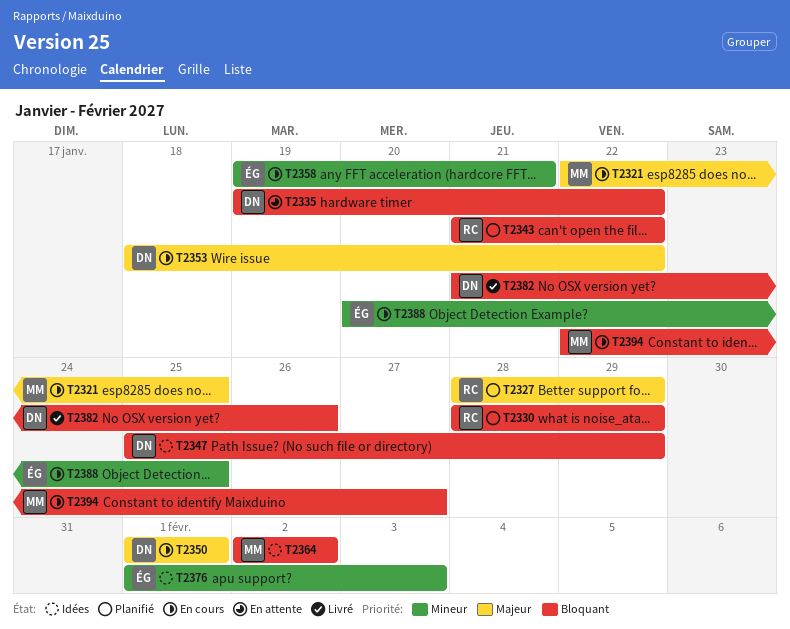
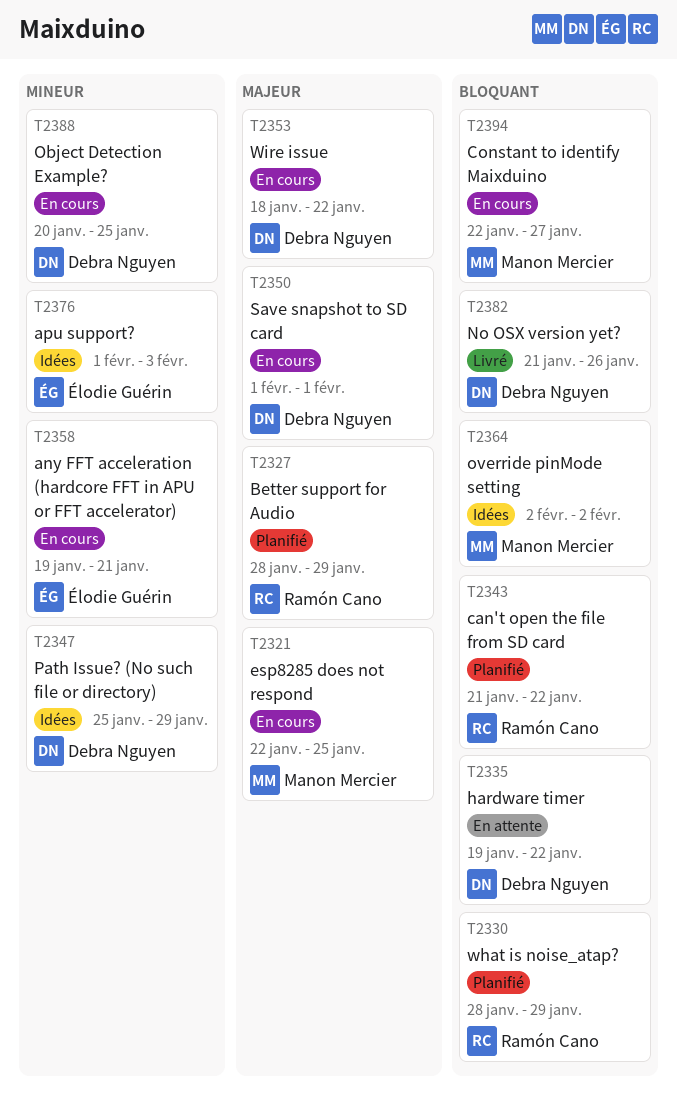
T2347, priority: Bloquant -> Mineur
T2388, owner: Élodie Guérin -> Debra Nguyen

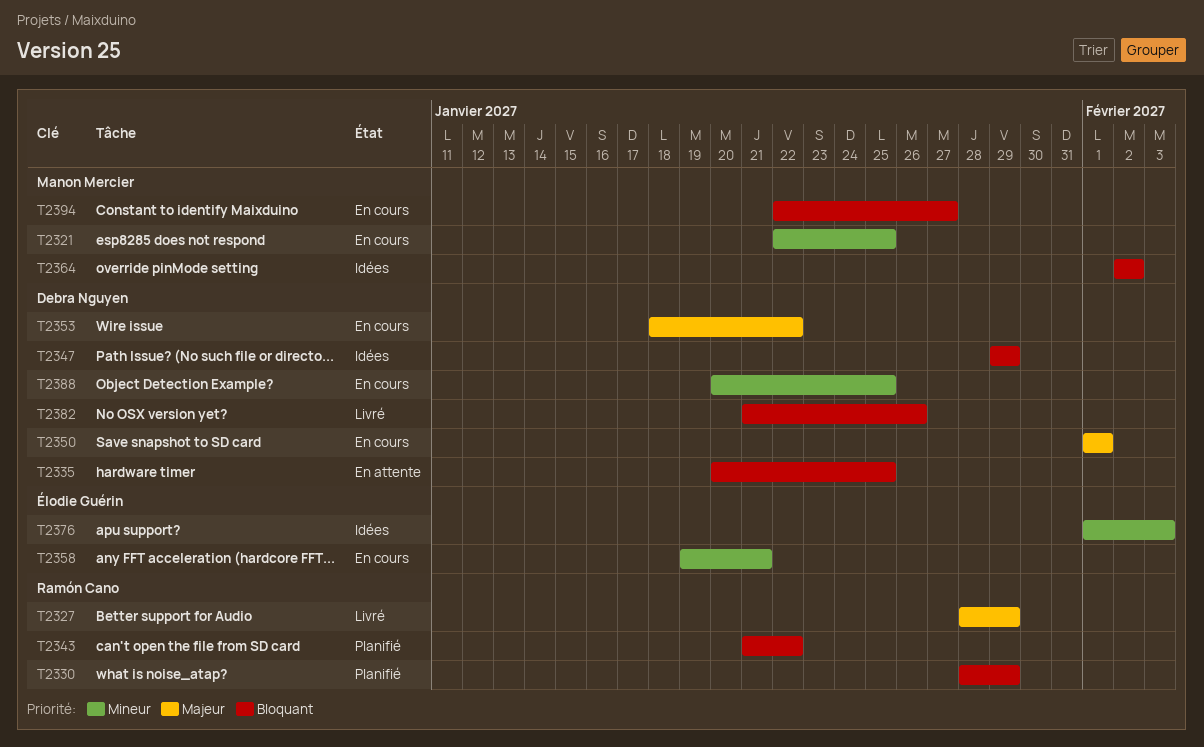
T2321, priority: Majeur -> Mineur
T2327, status: Planifié -> Livré
T2335, start: Jan 19 -> Jan 20
T2335, due: Jan 22 -> Jan 25
T2347, priority: Mineur -> Bloquant
T2347, start: Jan 25 -> Jan 29

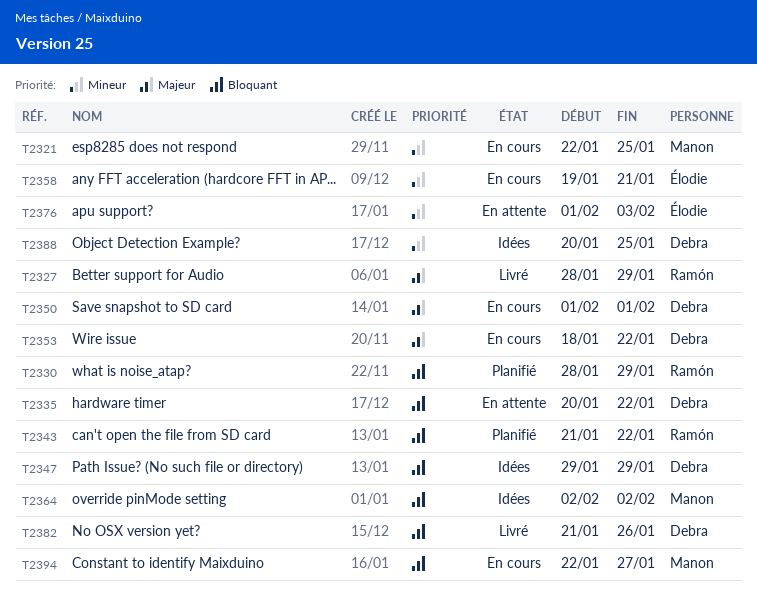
T2335, due: Jan 25 -> Jan 22
T2376, status: Idées -> En attente
T2388, status: En cours -> Idées

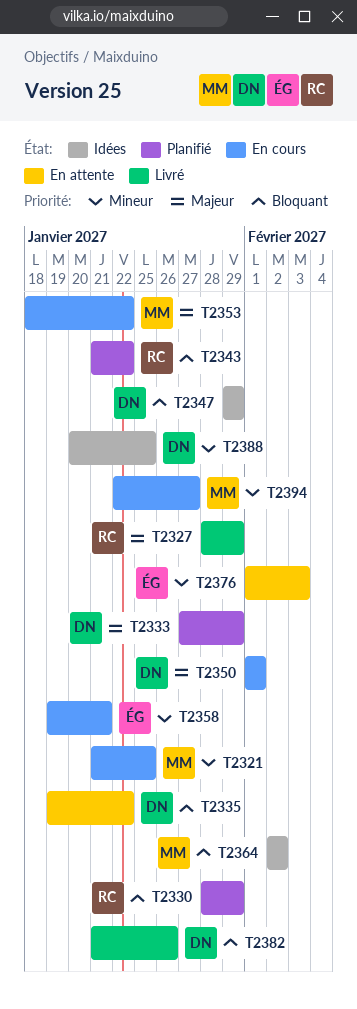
T2321, start: Jan 22 -> Jan 21
T2333: none -> present
T2335, start: Jan 20 -> Jan 19
T2353, owner: Debra -> Manon
T2394, priority: Bloquant -> Mineur

